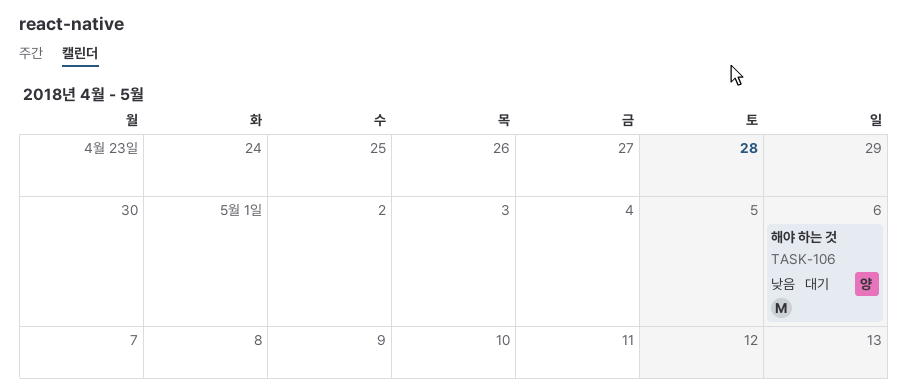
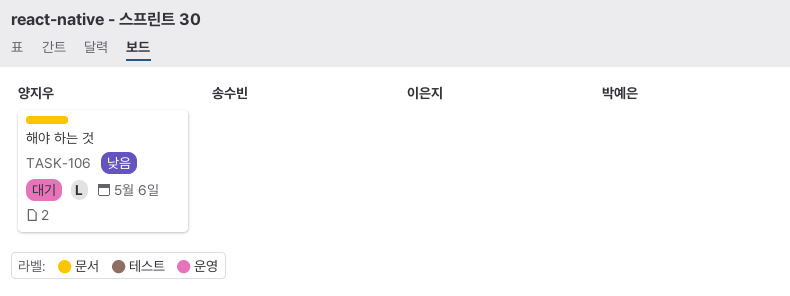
TASK-106, estimate: M -> L

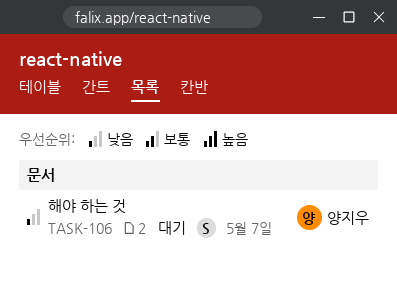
TASK-106, estimate: L -> S
TASK-106, due: May 6 -> May 7

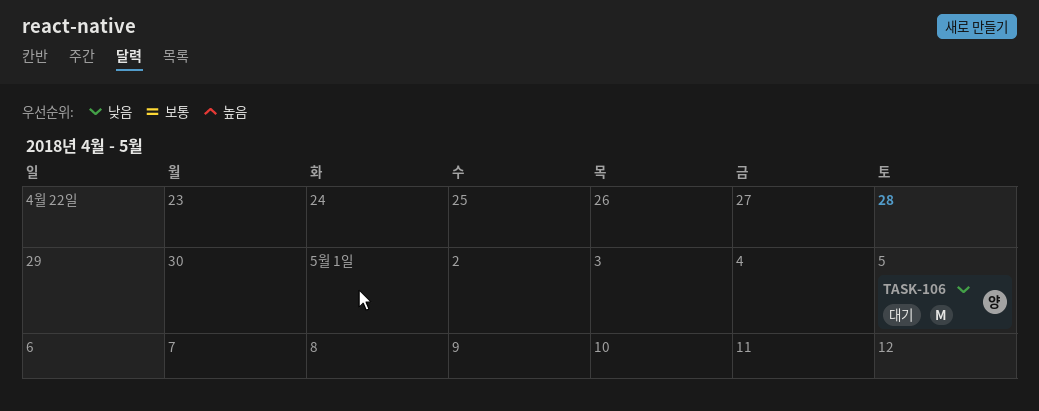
TASK-106, estimate: S -> M
TASK-106, due: May 7 -> May 5

